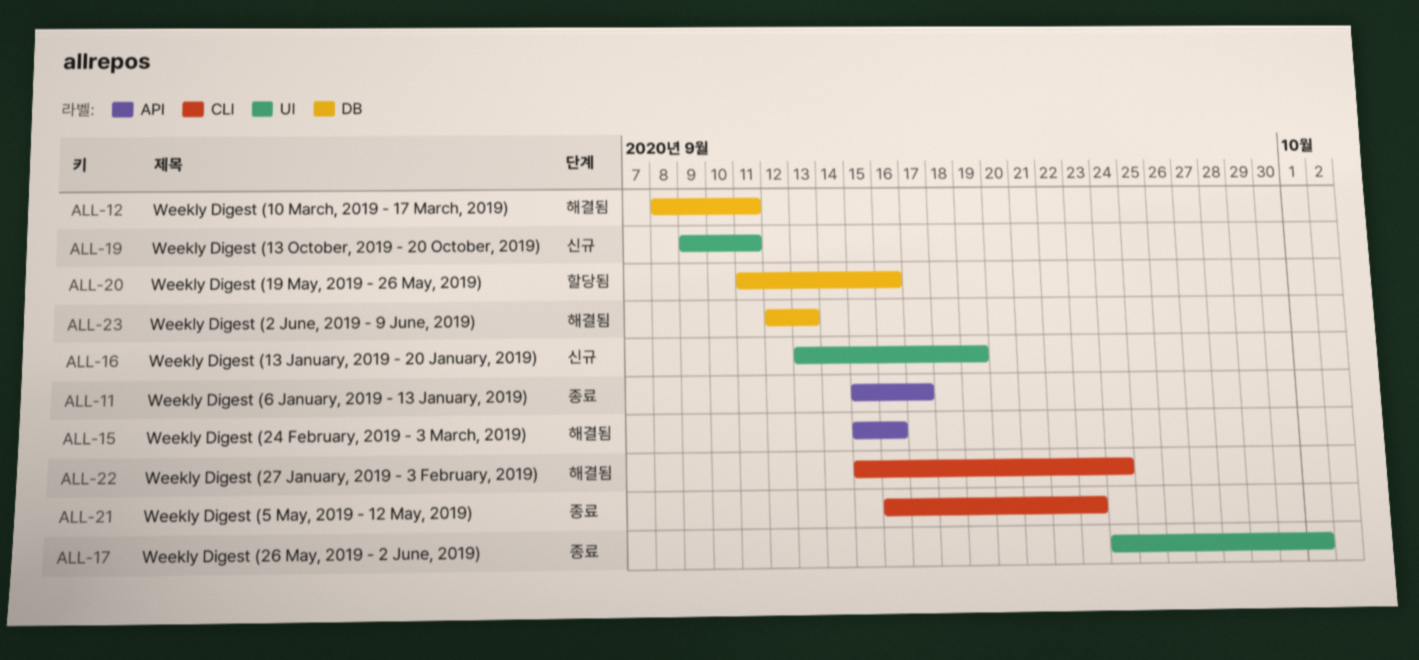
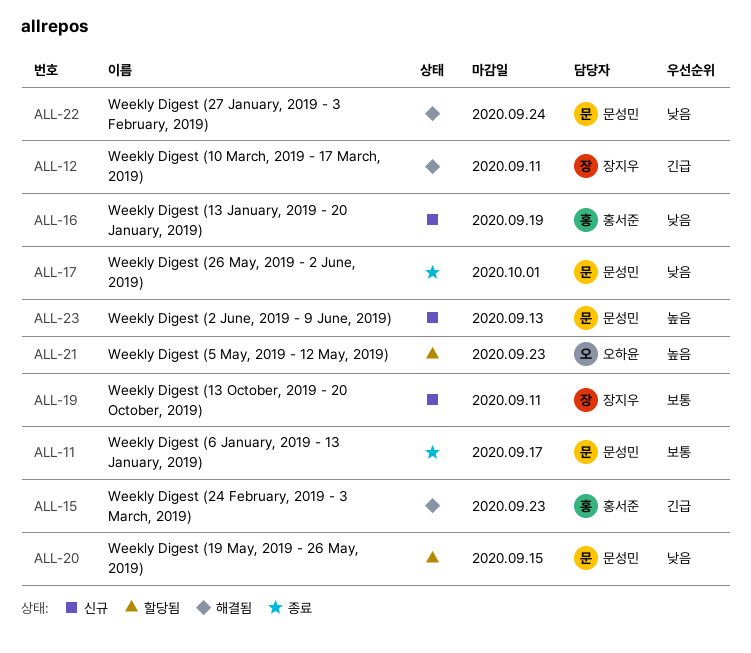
ALL-15, due: Sep 16 -> Sep 23
ALL-20, due: Sep 16 -> Sep 15
ALL-21, status: 종료 -> 할당됨
ALL-23, status: 해결됨 -> 신규

